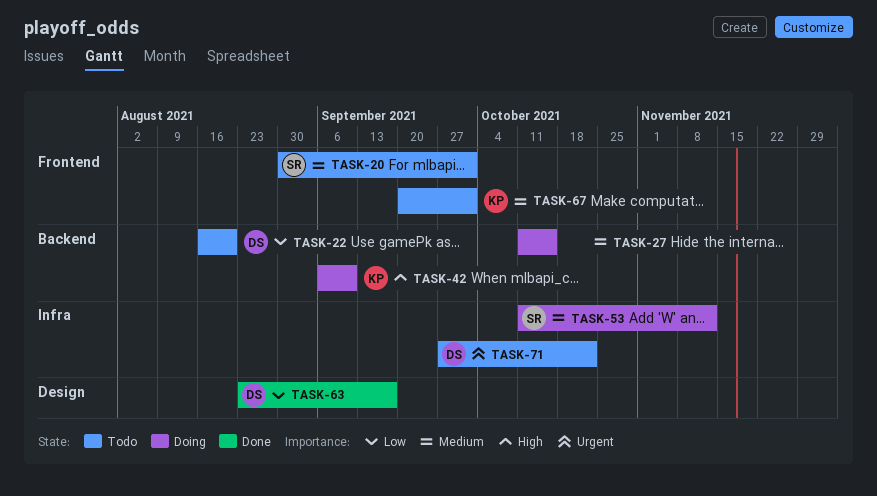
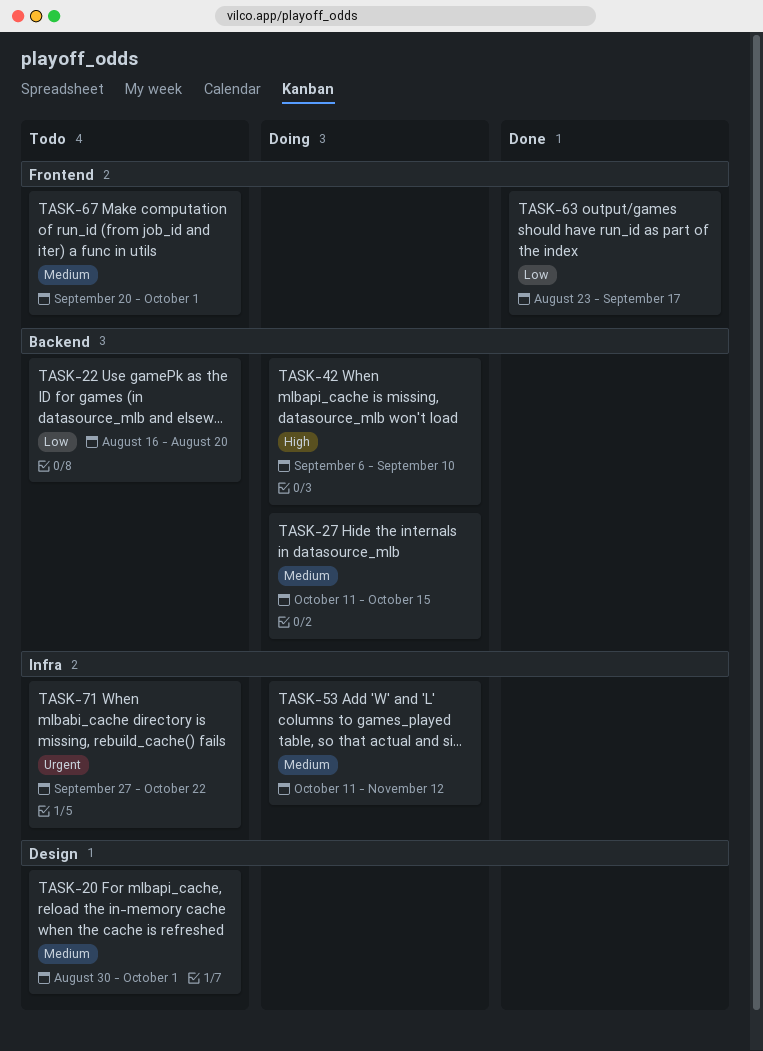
TASK-20, label: Frontend -> Design
TASK-63, label: Design -> Frontend

